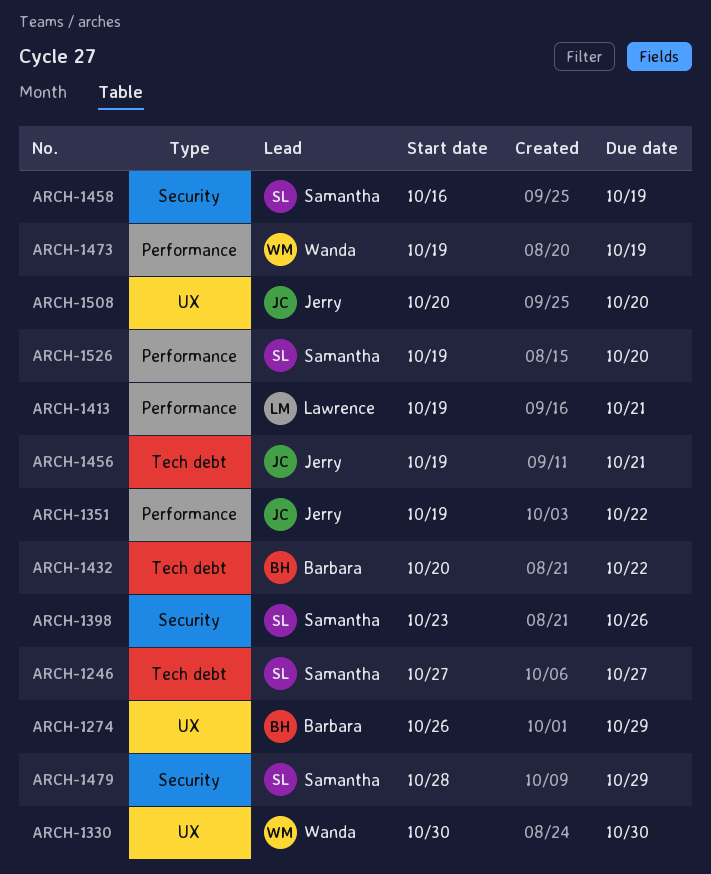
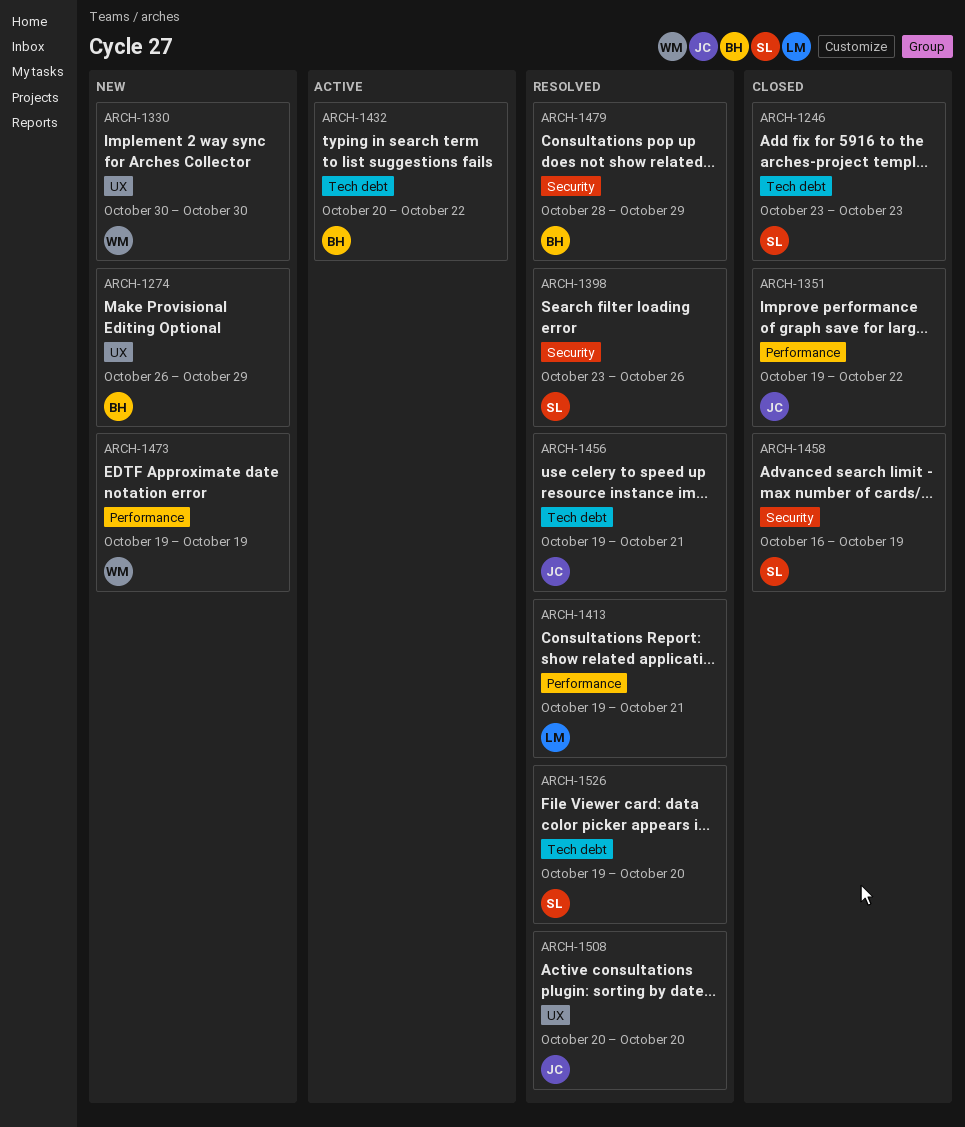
ARCH-1246, start: Oct 27 -> Oct 23
ARCH-1246, due: Oct 27 -> Oct 23
ARCH-1479, owner: Samantha -> Barbara
ARCH-1526, label: Performance -> Tech debt

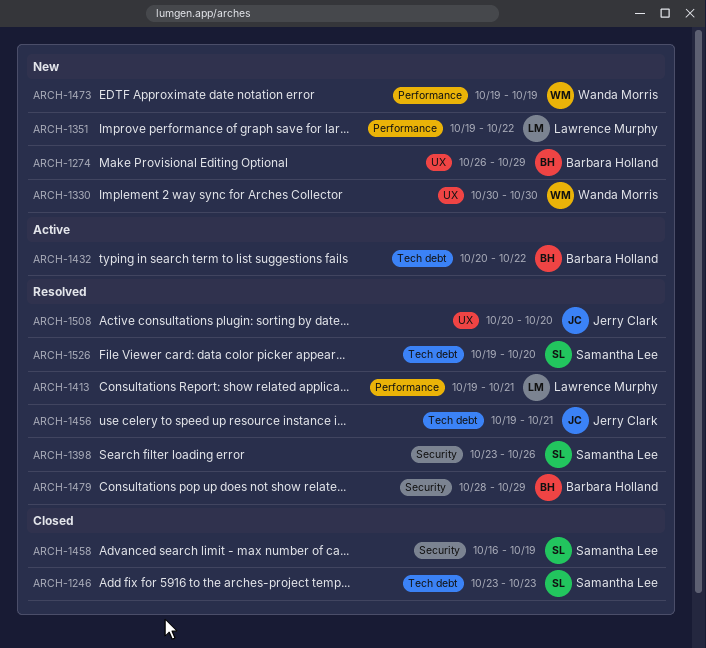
ARCH-1351, status: Closed -> New
ARCH-1351, owner: Jerry Clark -> Lawrence Murphy

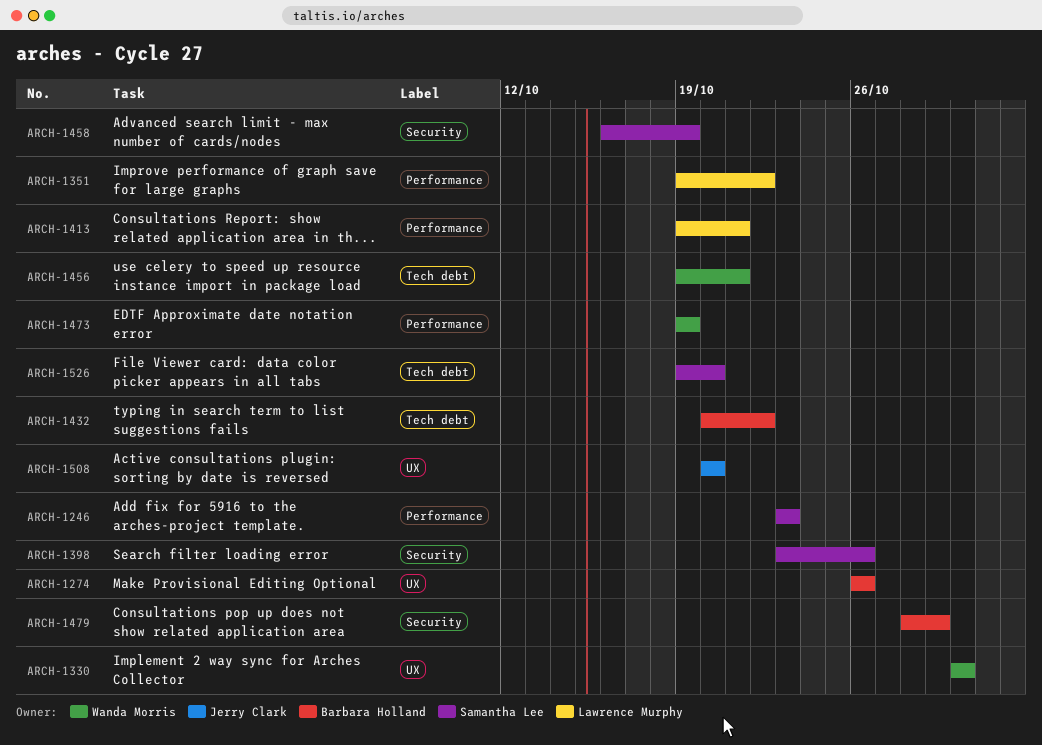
ARCH-1246, label: Tech debt -> Performance
ARCH-1274, due: Oct 29 -> Oct 26
ARCH-1456, owner: Jerry Clark -> Wanda Morris

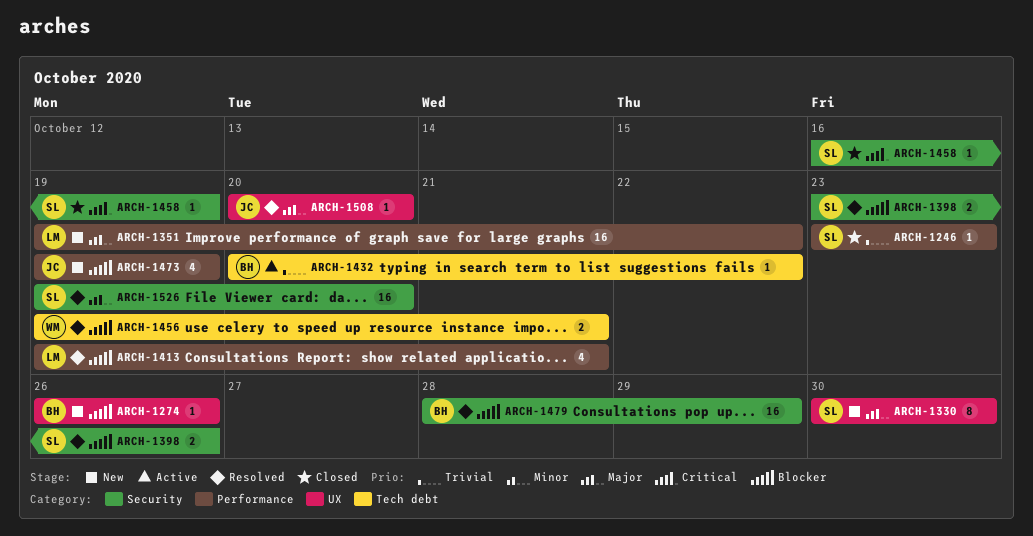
ARCH-1330, owner: Wanda Morris -> Samantha Lee
ARCH-1473, owner: Wanda Morris -> Jerry Clark
ARCH-1526, label: Tech debt -> Security

